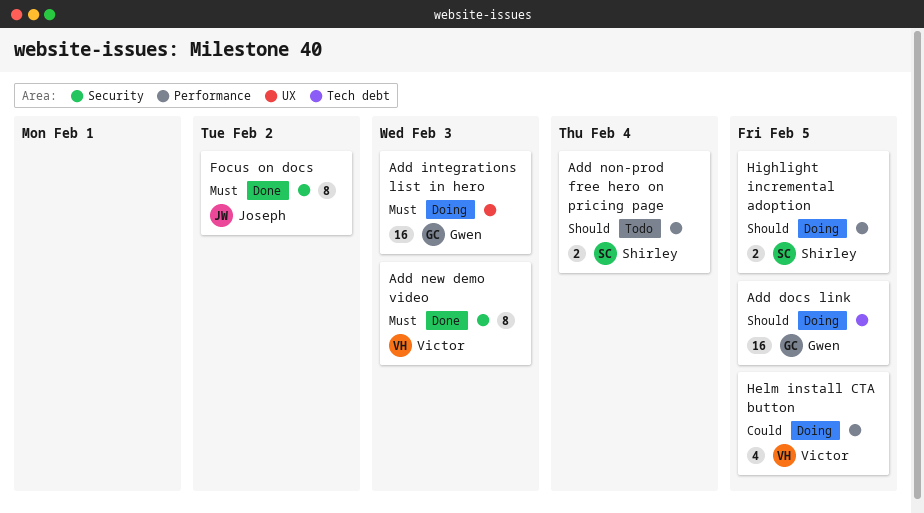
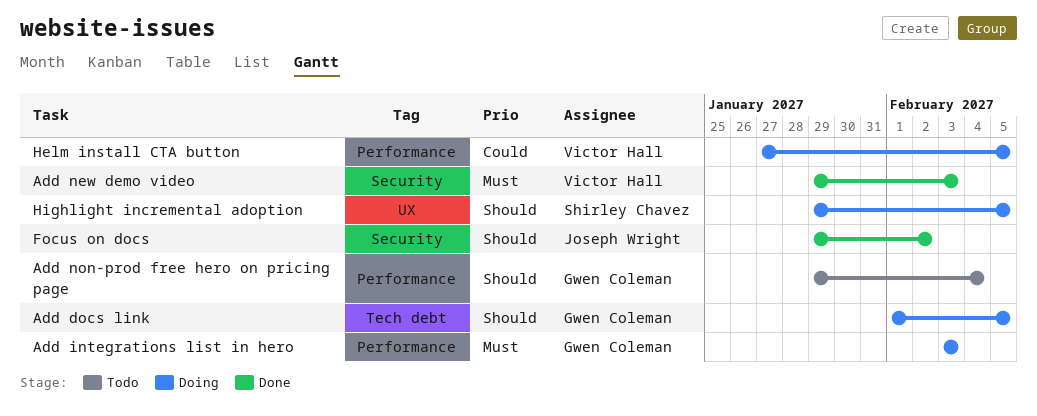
Add integrations list in hero, label: UX -> Performance
Add non-prod free hero on pricing page, owner: Shirley Chavez -> Gwen Coleman
Focus on docs, priority: Must -> Should
Highlight incremental adoption, label: Performance -> UX

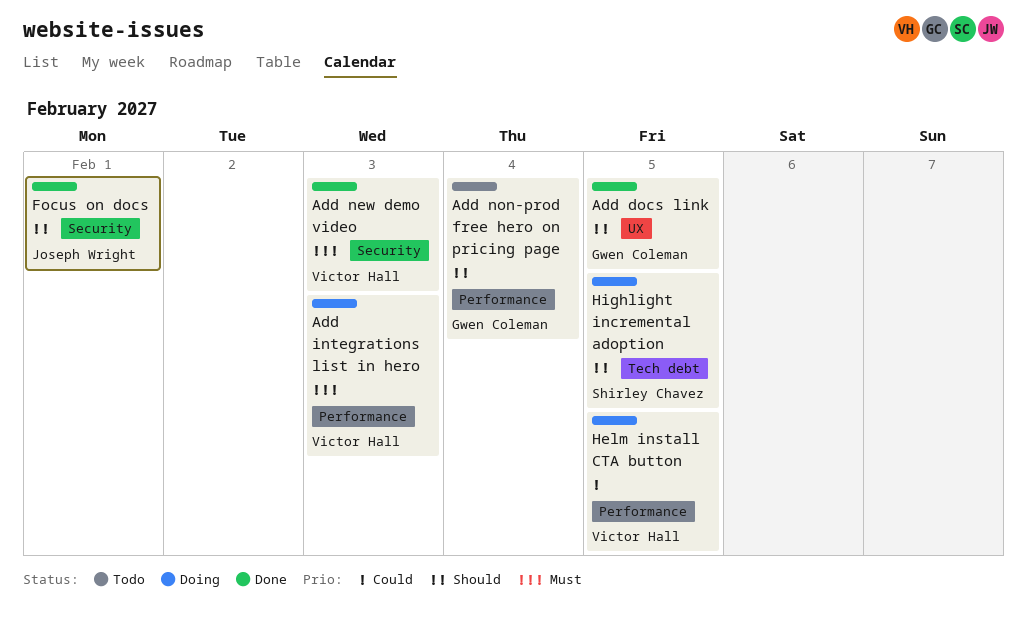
Add docs link, status: Doing -> Done
Add docs link, label: Tech debt -> UX
Add integrations list in hero, owner: Gwen Coleman -> Victor Hall
Focus on docs, due: Feb 2 -> Feb 1
Highlight incremental adoption, label: UX -> Tech debt

